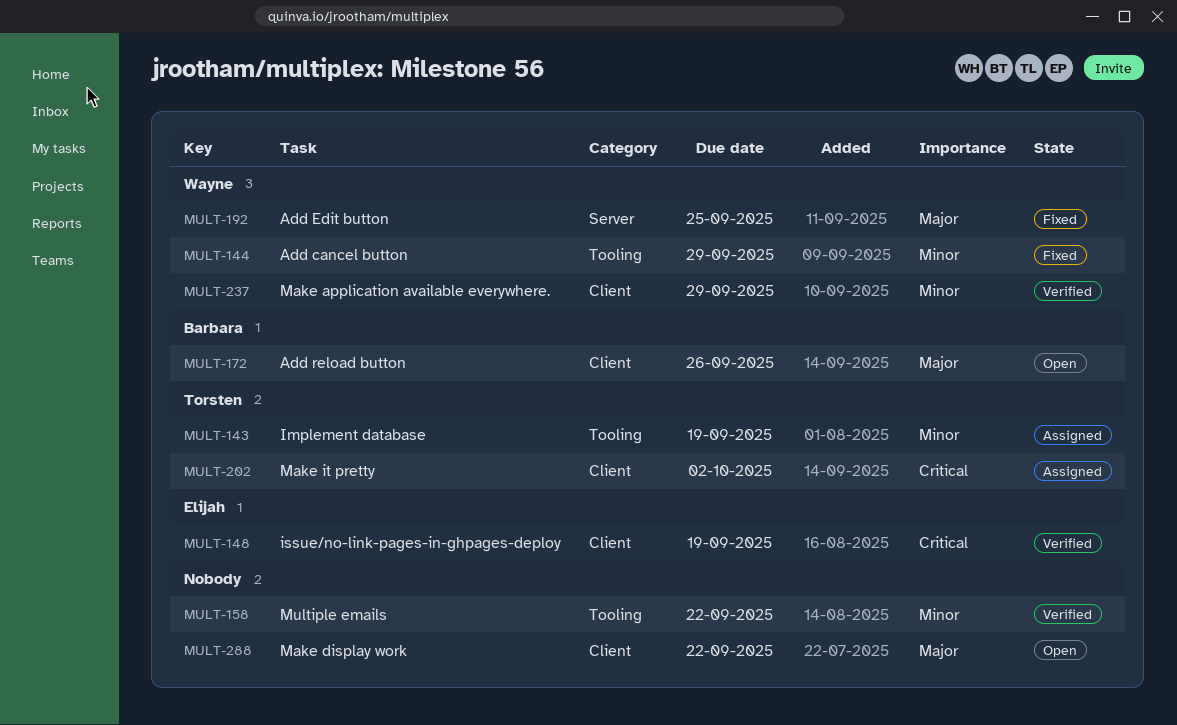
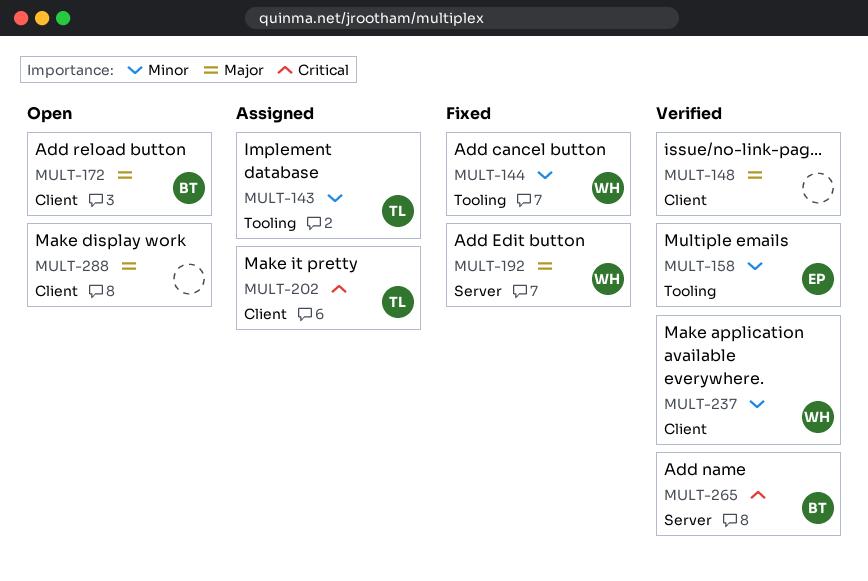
MULT-148, owner: Elijah -> none
MULT-148, priority: Critical -> Major
MULT-158, owner: none -> Elijah
MULT-265: none -> present

